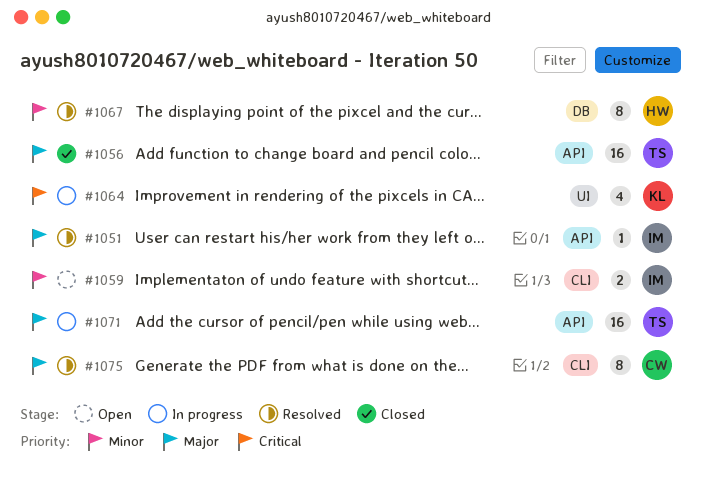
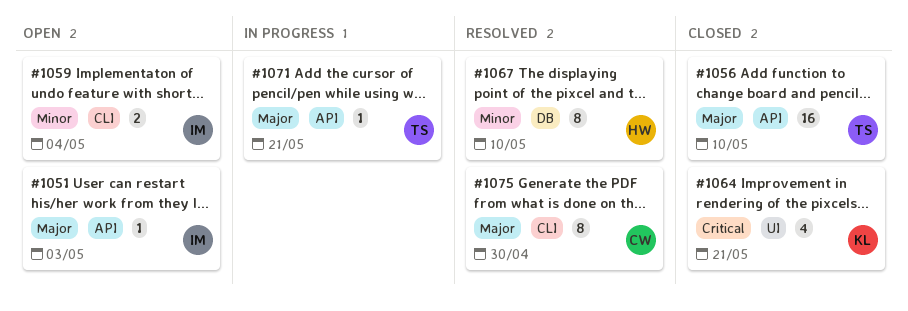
#1051, status: Resolved -> Open
#1064, status: In progress -> Closed
#1071, estimate: 16 -> 1

